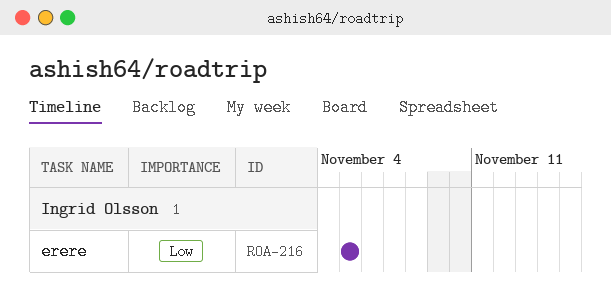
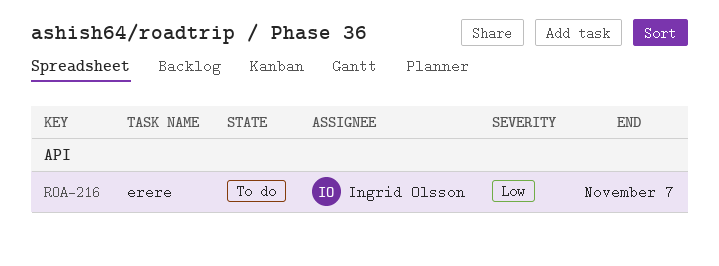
ROA-216, due: Nov 5 -> Nov 7

